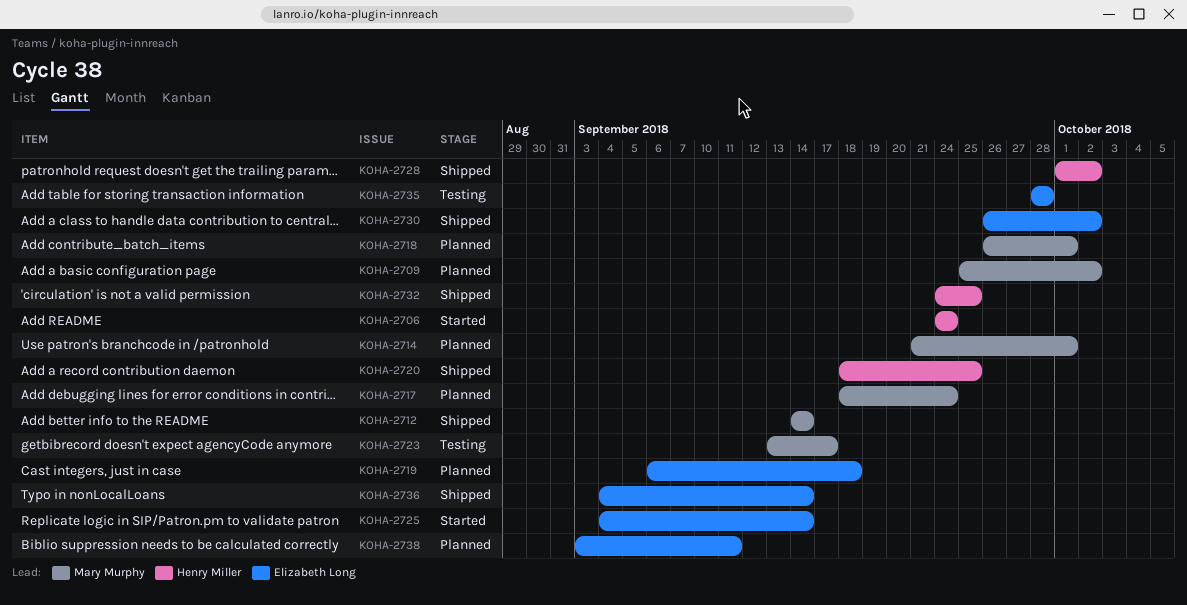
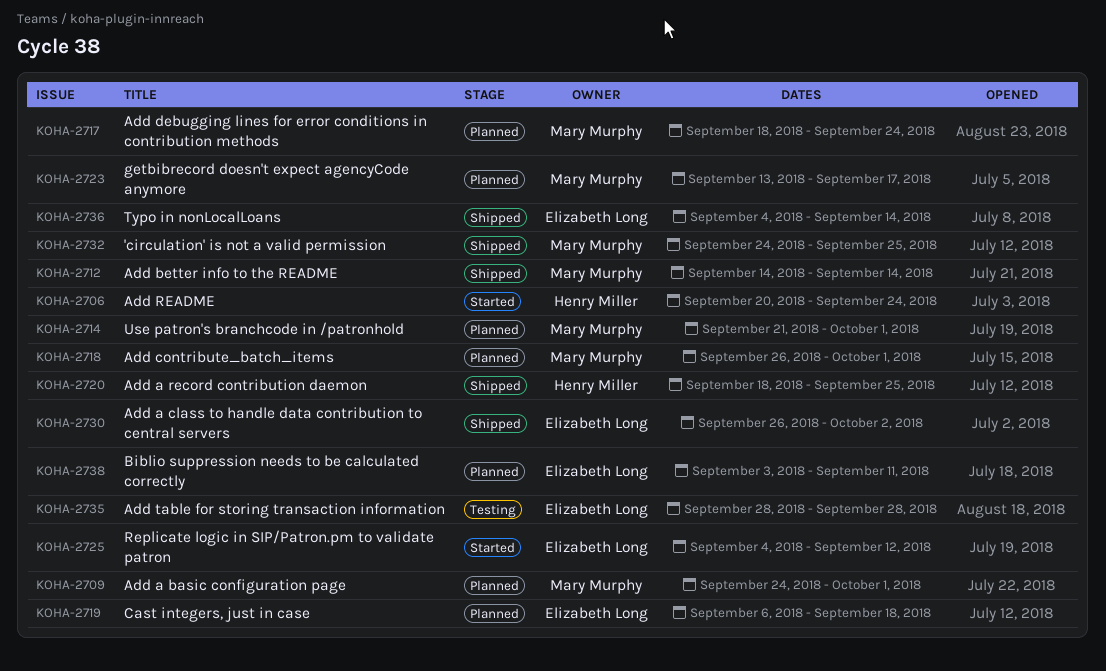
KOHA-2706, start: Sep 24 -> Sep 20
KOHA-2709, start: Sep 25 -> Sep 24
KOHA-2709, due: Oct 2 -> Oct 1
KOHA-2723, status: Testing -> Planned
KOHA-2725, due: Sep 14 -> Sep 12
KOHA-2728: present -> none
KOHA-2732, owner: Henry Miller -> Mary Murphy

